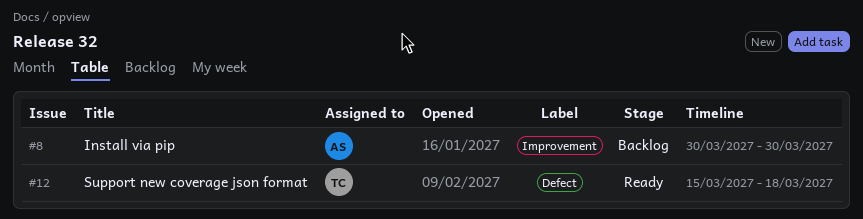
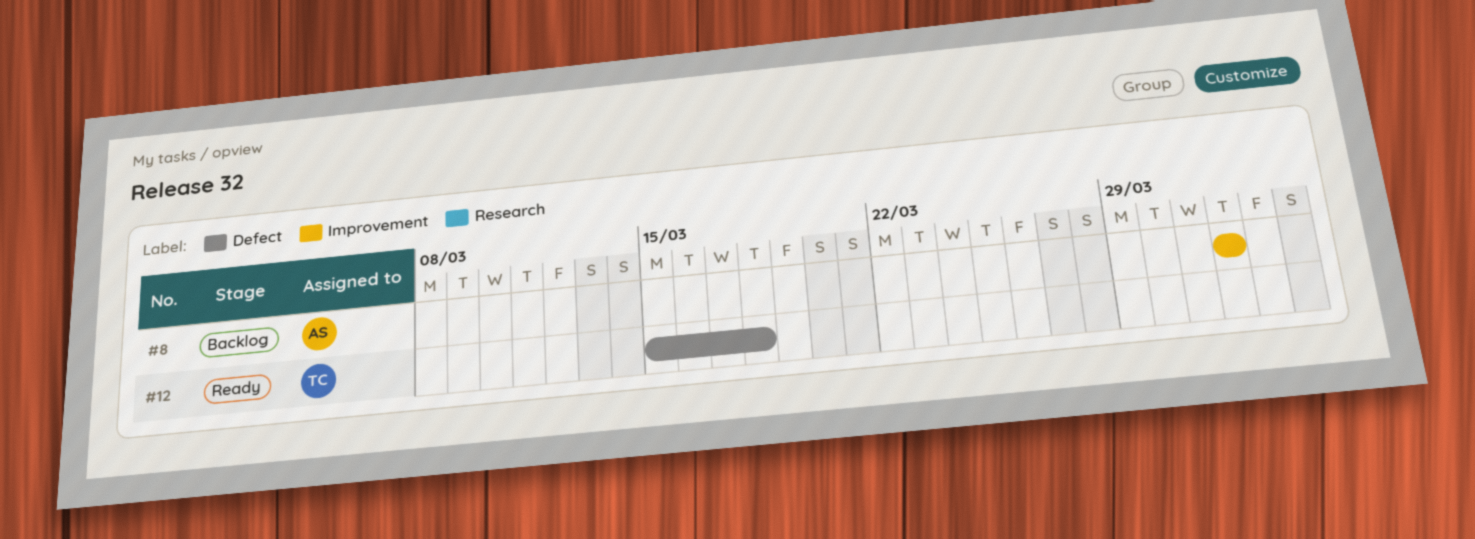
#8, start: Mar 30 -> Apr 1
#8, due: Mar 30 -> Apr 1

